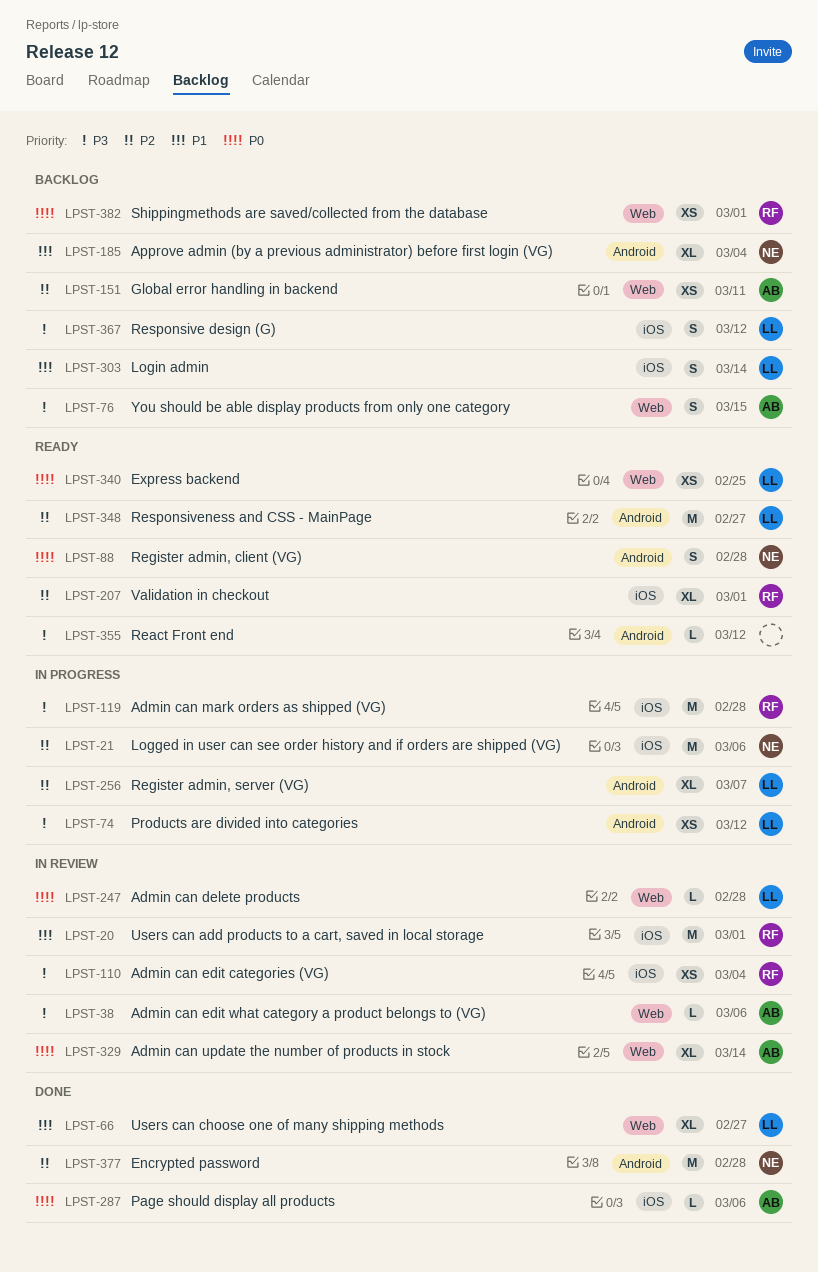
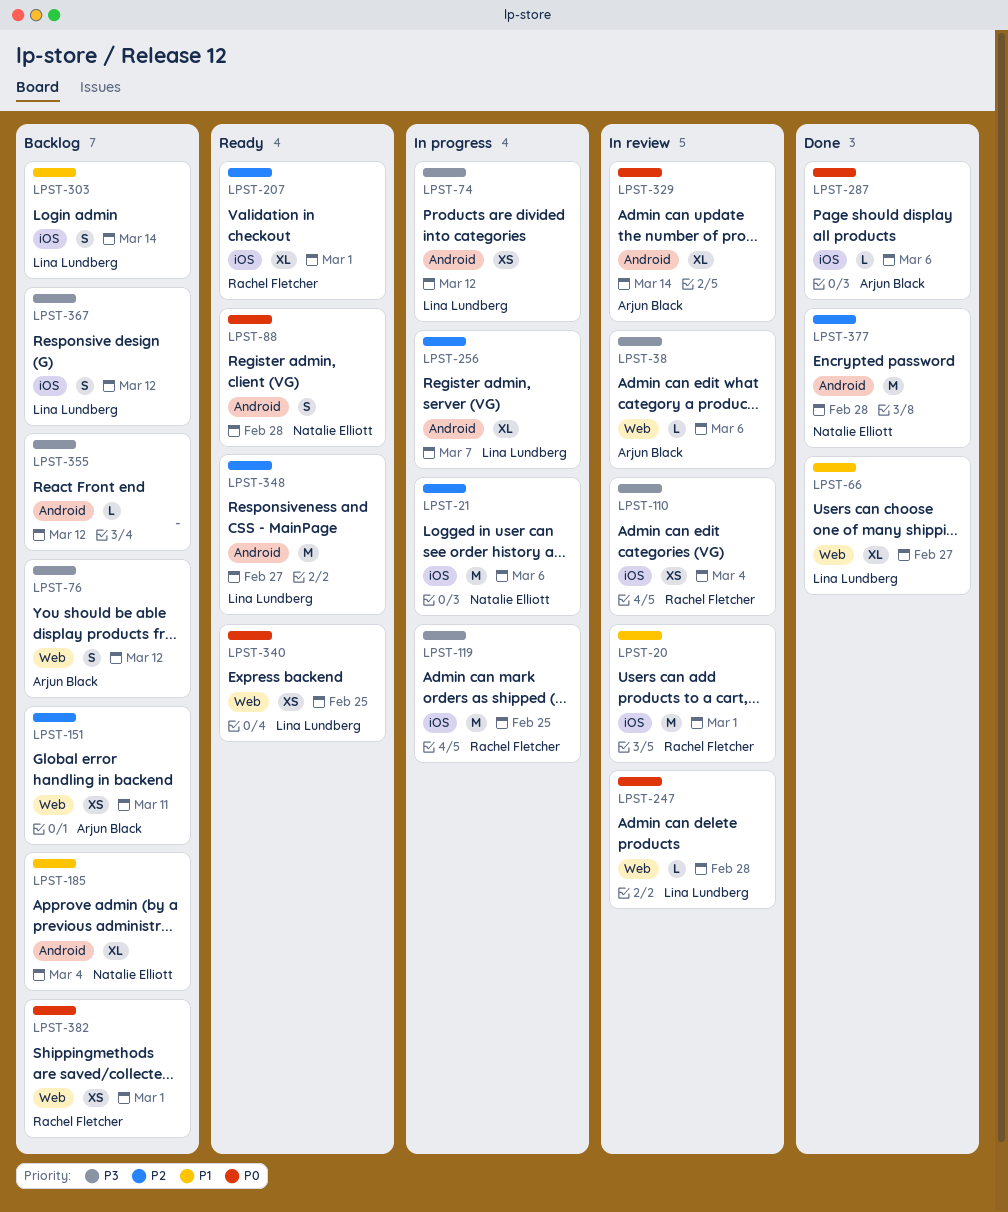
LPST-76, due: Mar 15 -> Mar 12
LPST-119, due: Feb 28 -> Feb 25
LPST-329, label: Web -> Android
LPST-355, status: Ready -> Backlog

